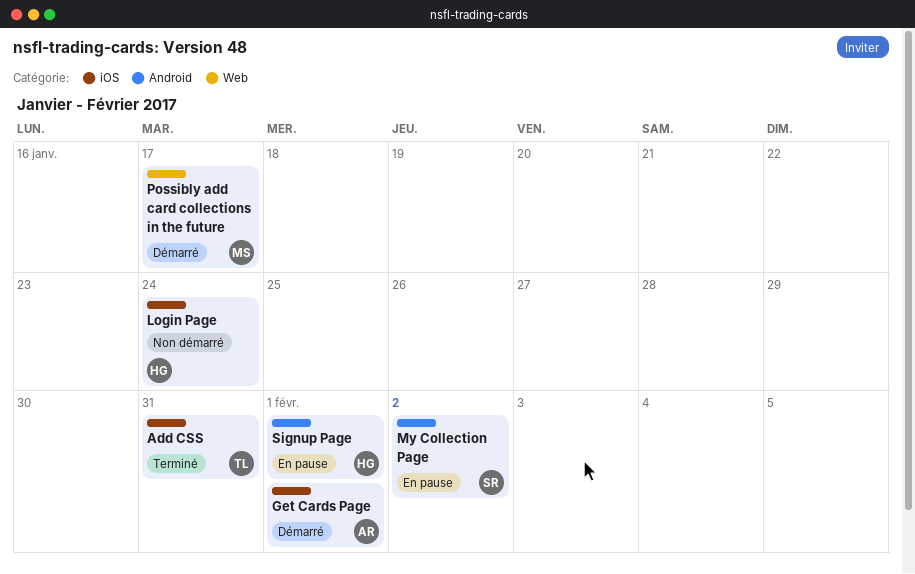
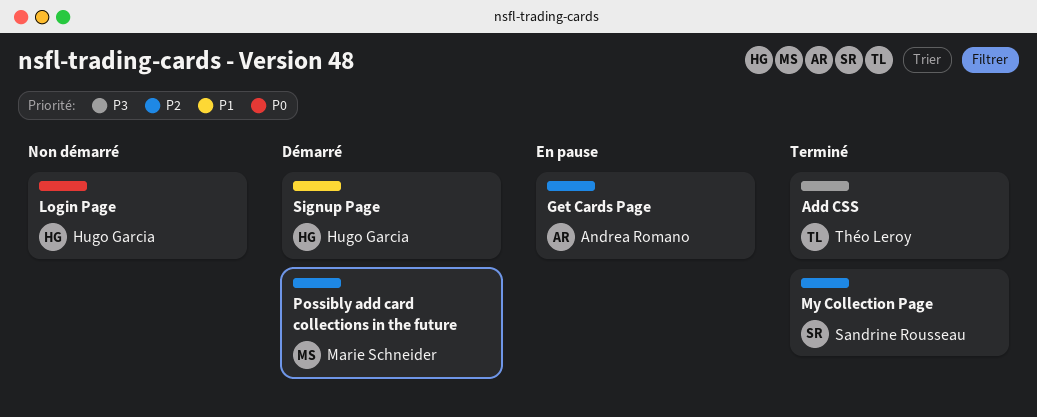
Get Cards Page, status: Démarré -> En pause
My Collection Page, status: En pause -> Terminé
Signup Page, status: En pause -> Démarré

